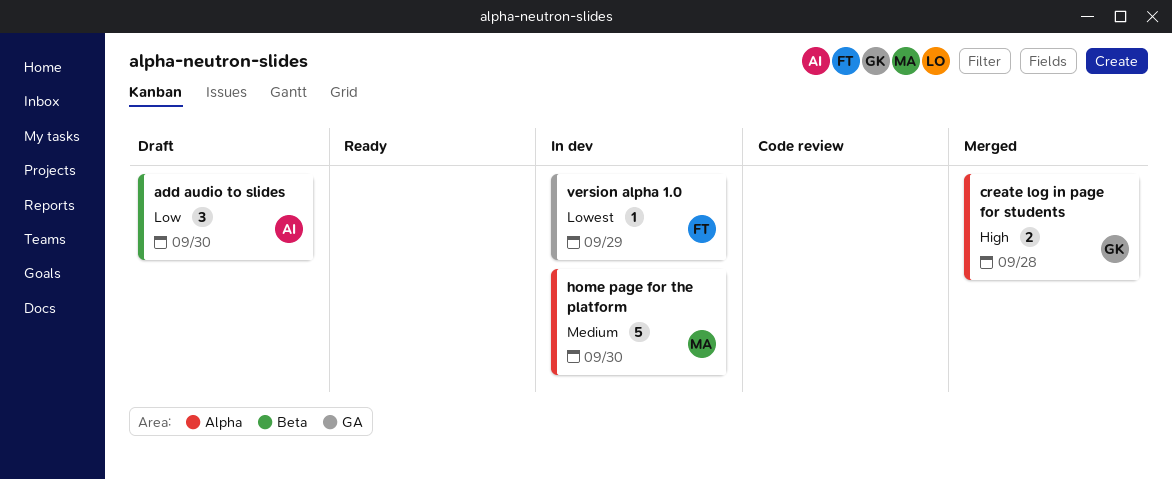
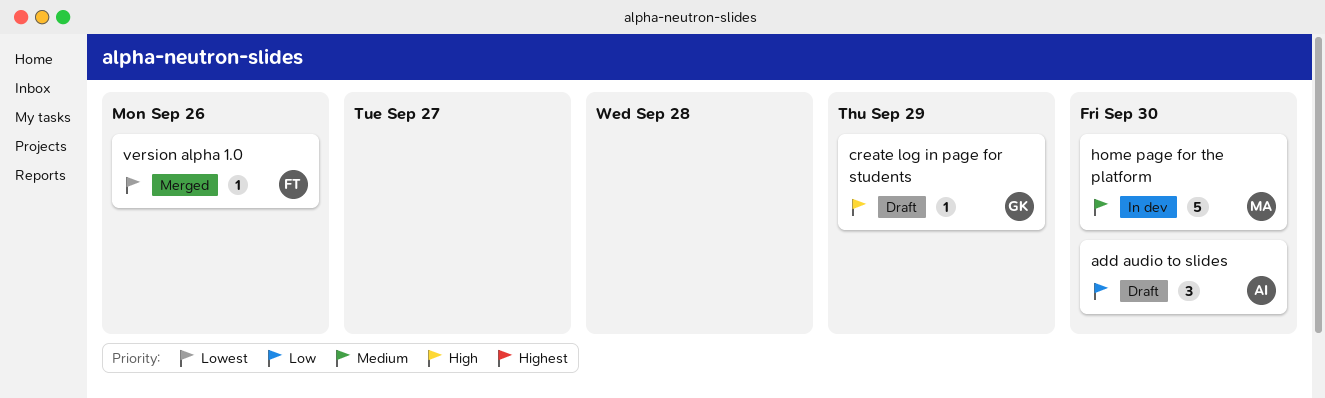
create log in page for students, status: Merged -> Draft
create log in page for students, estimate: 2 -> 1
create log in page for students, due: Sep 28 -> Sep 29
version alpha 1.0, status: In dev -> Merged
version alpha 1.0, due: Sep 29 -> Sep 26

